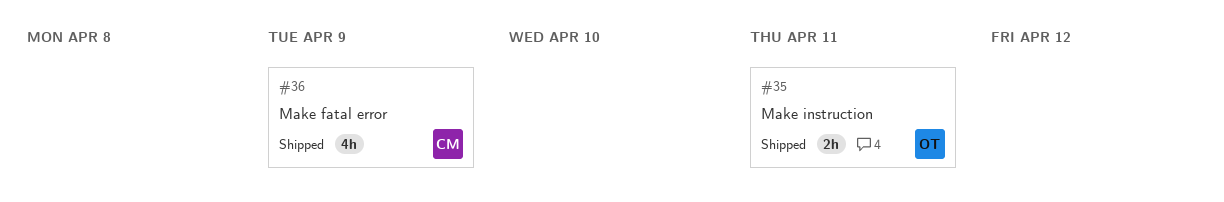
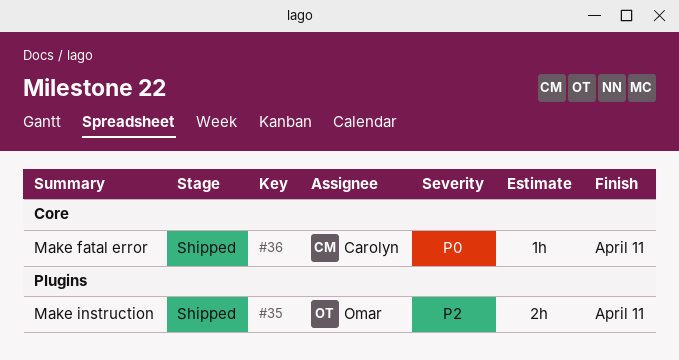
#36, estimate: 4h -> 1h
#36, due: Apr 9 -> Apr 11

